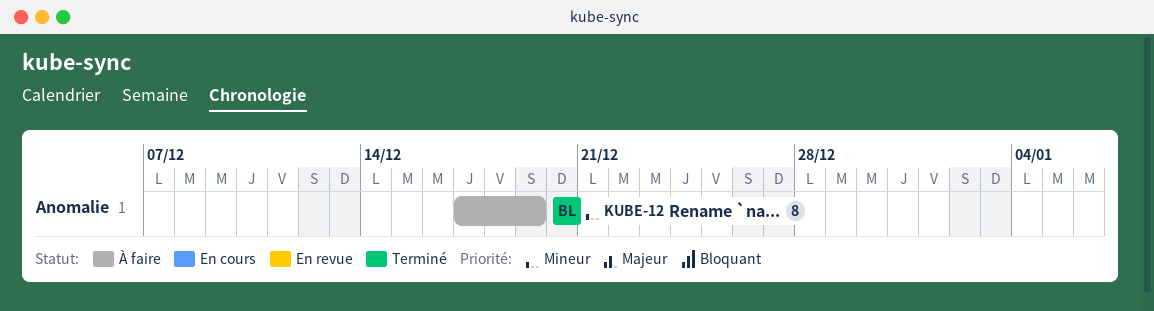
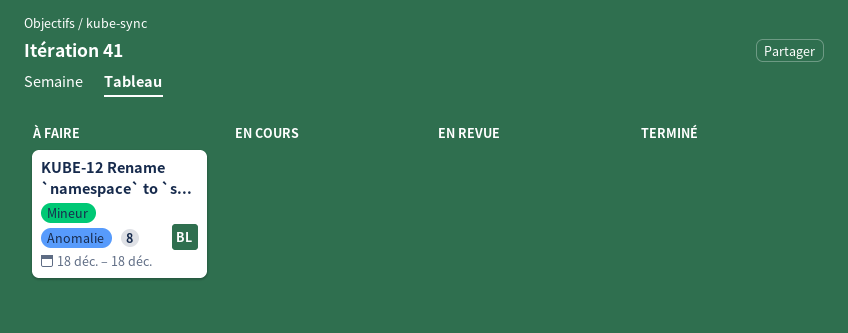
KUBE-12, start: Dec 17 -> Dec 18
KUBE-12, due: Dec 19 -> Dec 18

